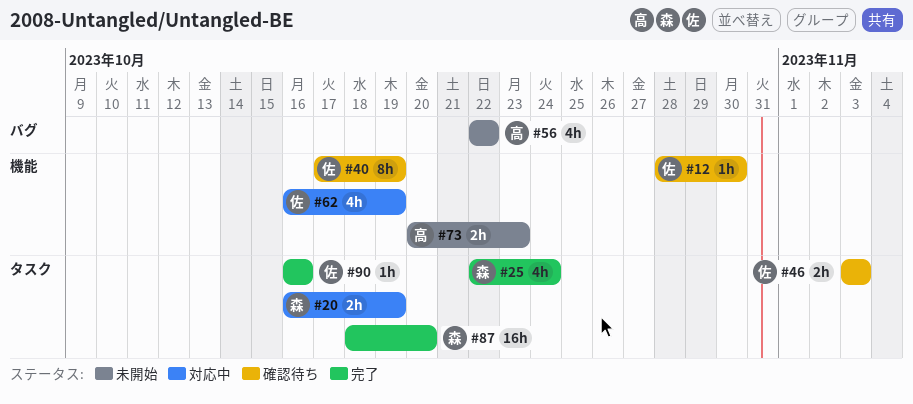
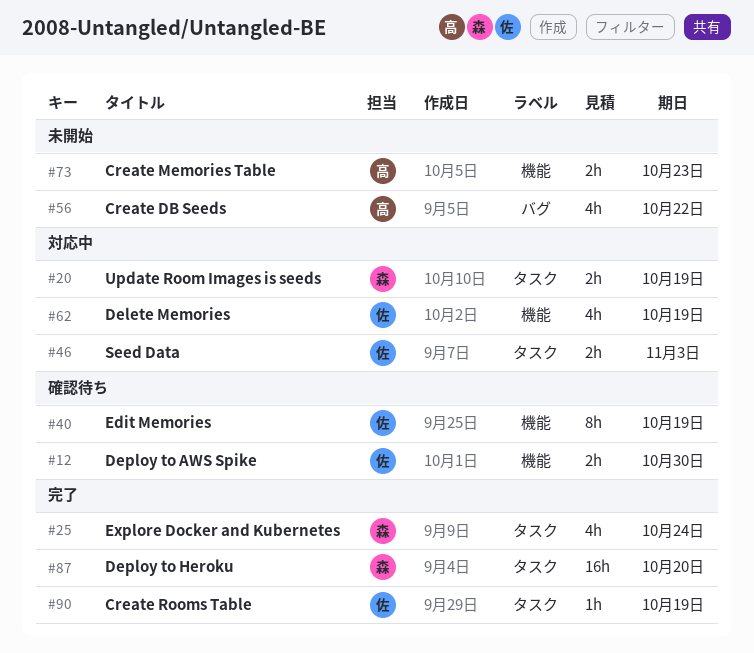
#12, estimate: 1h -> 2h
#46, status: 確認待ち -> 対応中
#90, due: Oct 16 -> Oct 19

